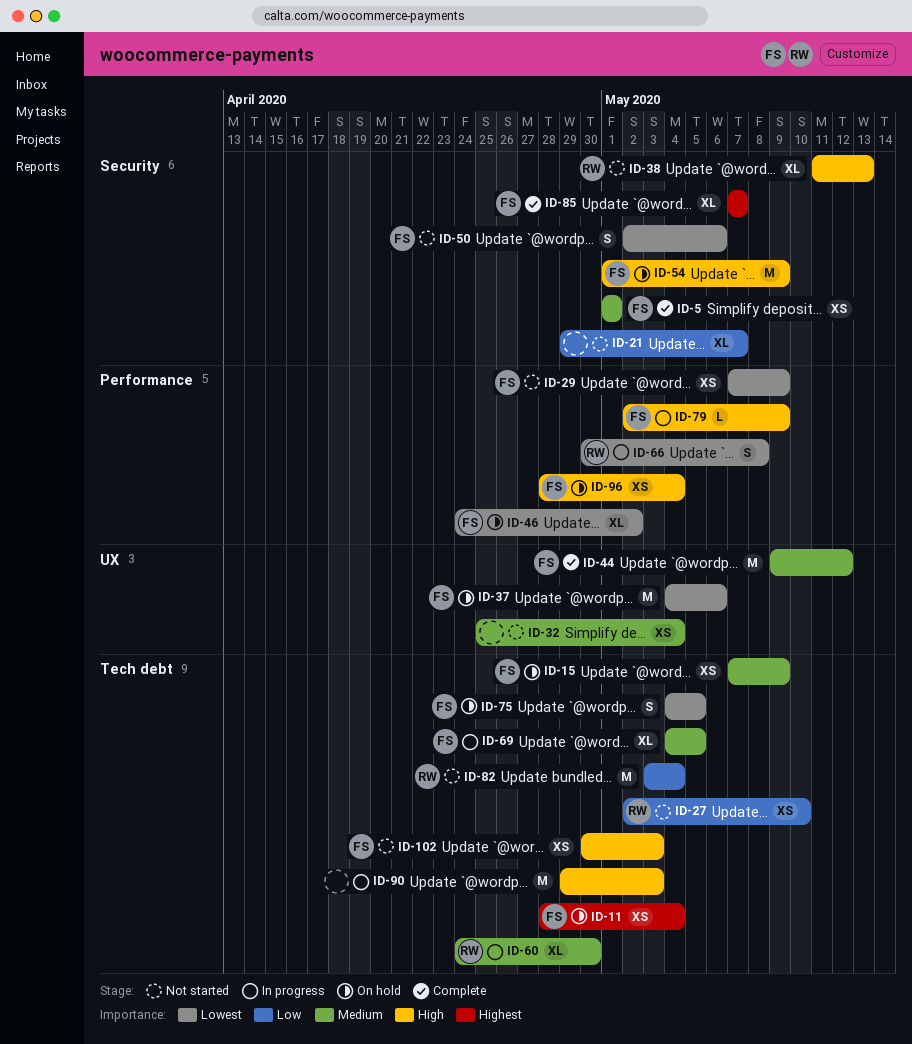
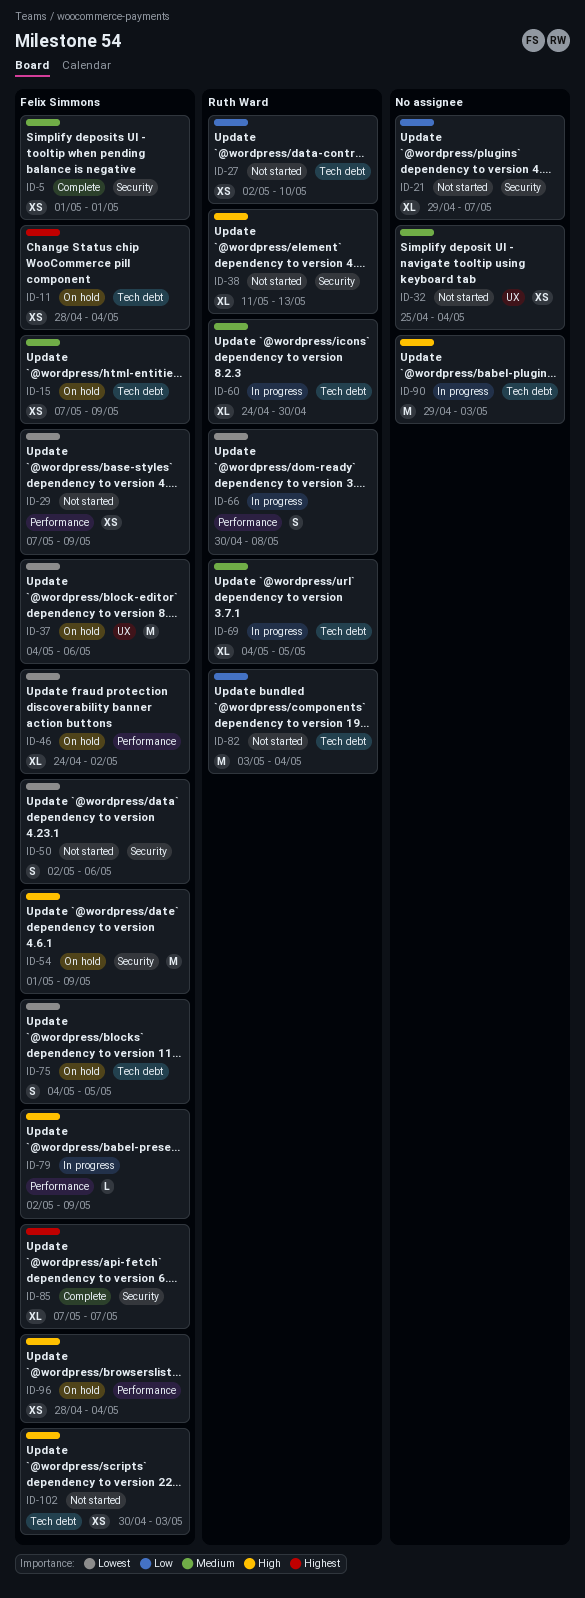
ID-44: present -> none
ID-69, owner: Felix Simmons -> Ruth Ward

